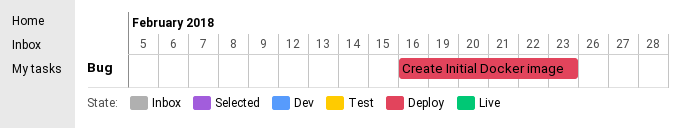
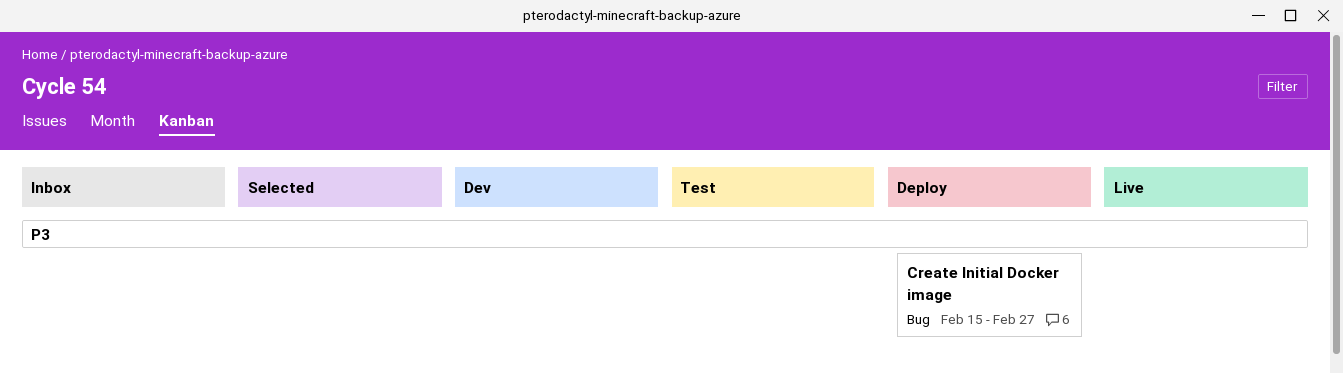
Create Initial Docker image, start: Feb 16 -> Feb 15
Create Initial Docker image, due: Feb 23 -> Feb 27

